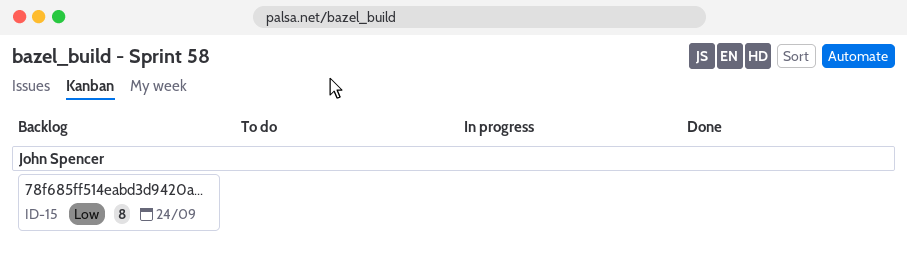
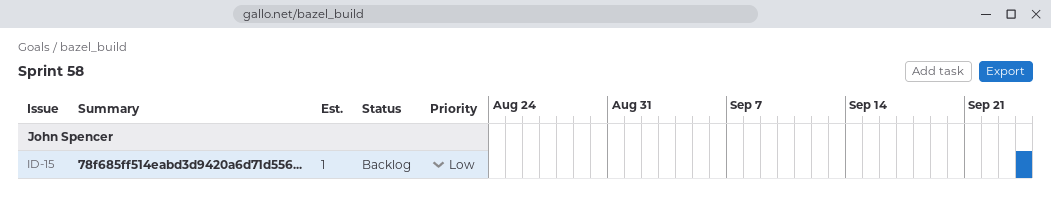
ID-15, estimate: 8 -> 1

